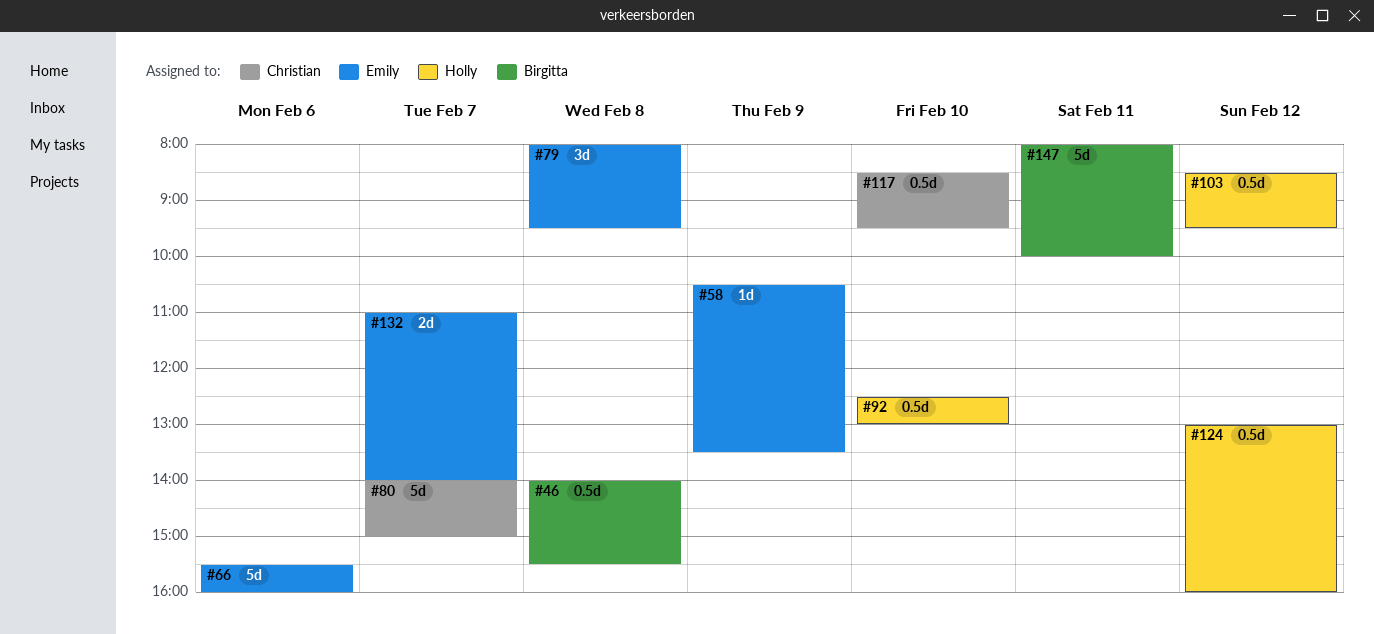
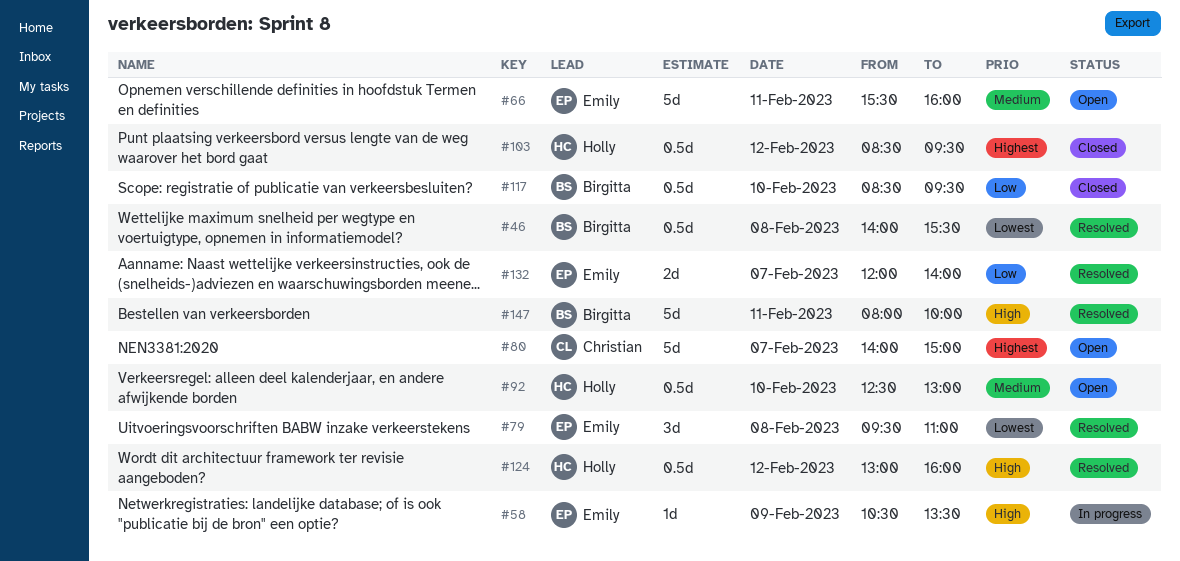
#66, day: Feb 6 -> Feb 11
#79, begins: 08:00 -> 09:30
#79, ends: 09:30 -> 11:00
#117, owner: Christian -> Birgitta
#132, begins: 11:00 -> 12:00

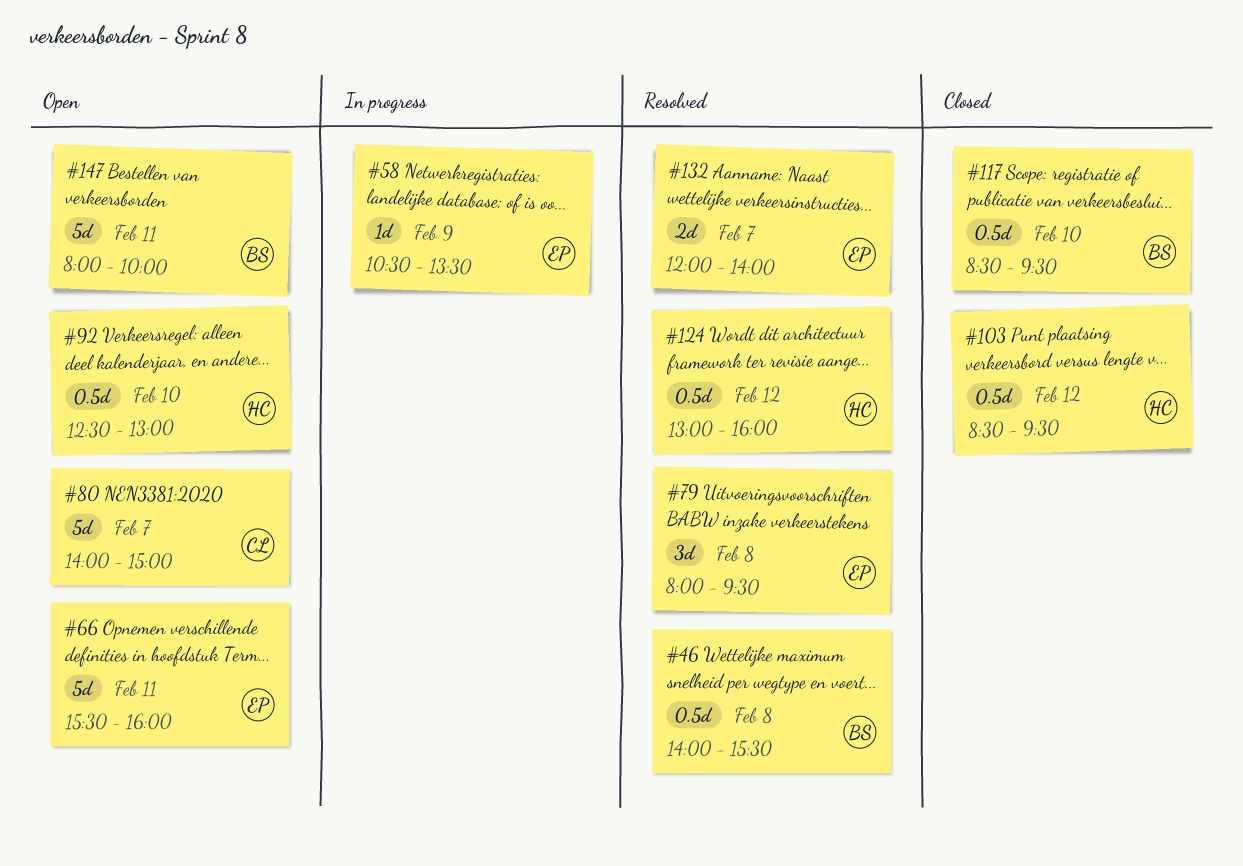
#79, begins: 09:30 -> 08:00
#79, ends: 11:00 -> 09:30
#147, status: Resolved -> Open

